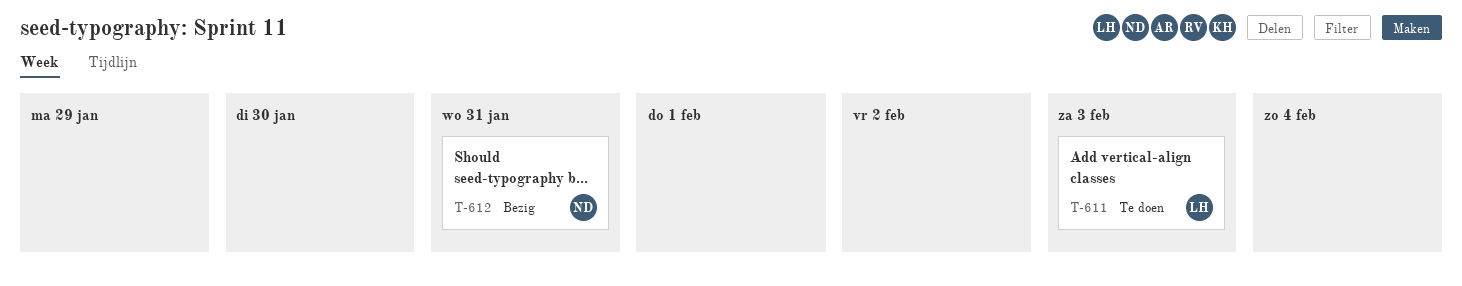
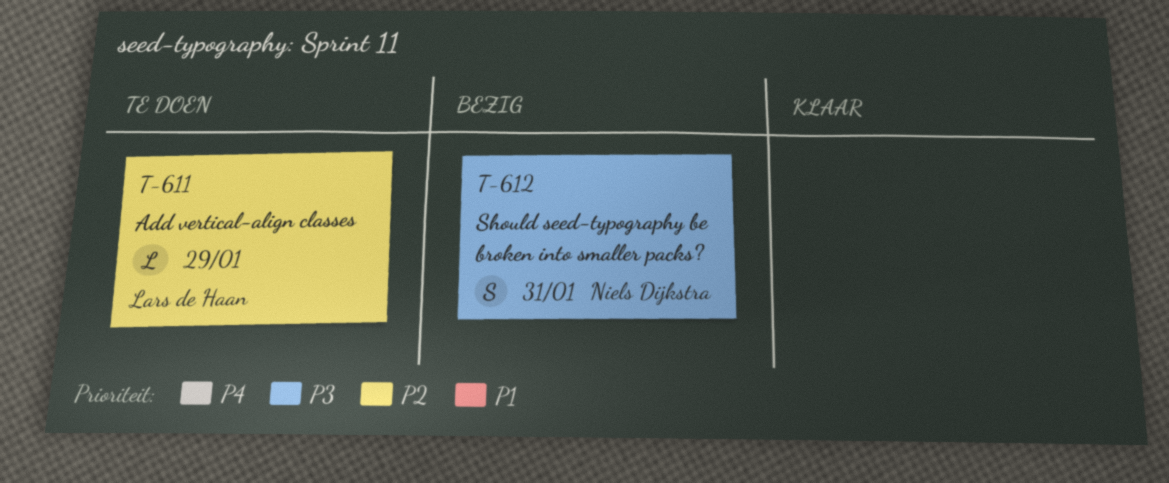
T-611, due: Feb 3 -> Jan 29

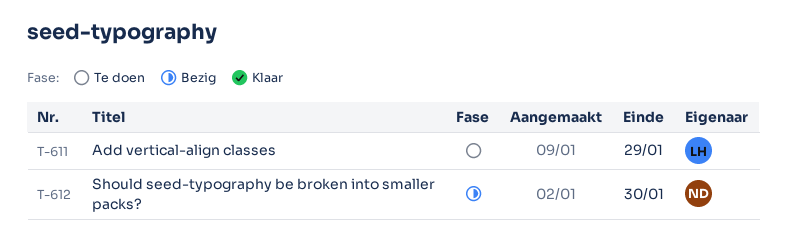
T-612, due: Jan 31 -> Jan 30

